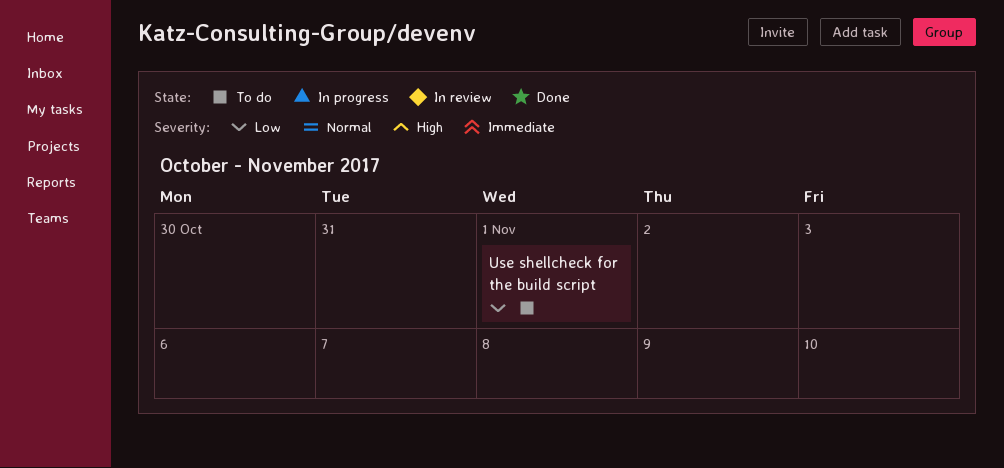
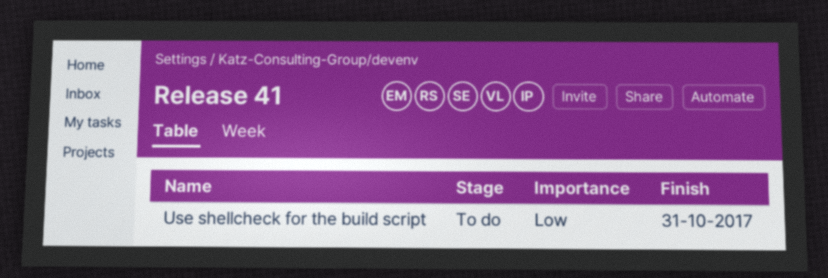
Use shellcheck for the build script, due: Nov 1 -> Oct 31

